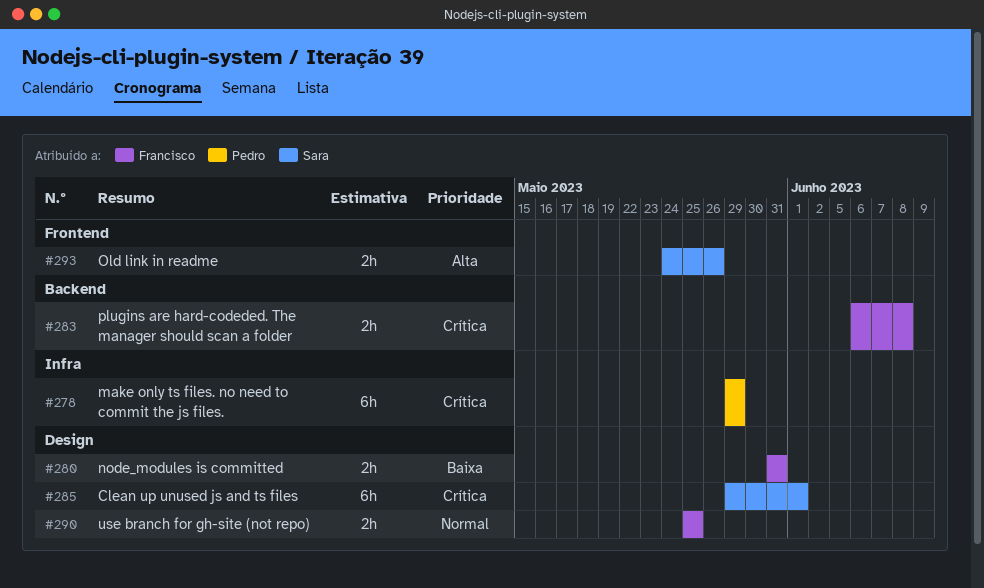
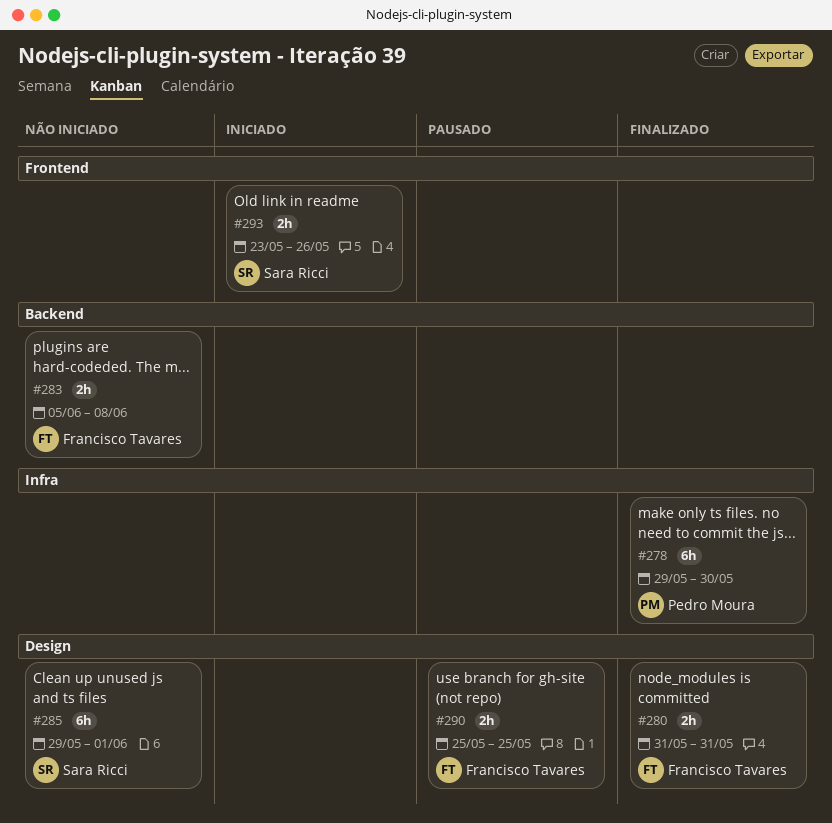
#278, due: May 29 -> May 30
#283, start: Jun 6 -> Jun 5
#293, start: May 24 -> May 23

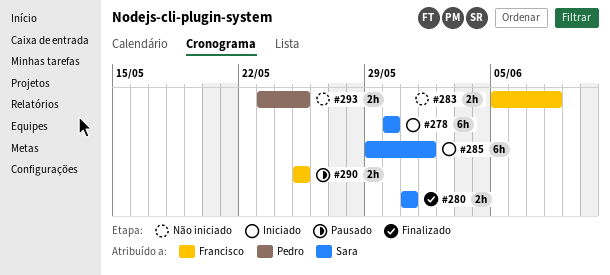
#278, status: Finalizado -> Iniciado
#278, owner: Pedro Moura -> Sara Ricci
#278, start: May 29 -> May 30
#280, owner: Francisco Tavares -> Sara Ricci
#285, status: Não iniciado -> Iniciado
#293, status: Iniciado -> Não iniciado
#293, owner: Sara Ricci -> Pedro Moura
#293, due: May 26 -> May 25

